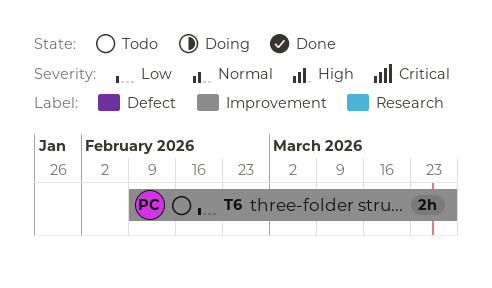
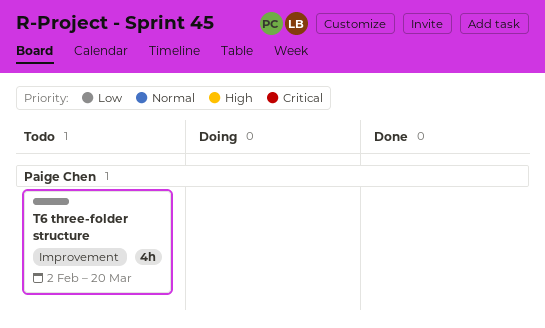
T6, estimate: 2h -> 4h
T6, start: Feb 9 -> Feb 2
T6, due: Mar 27 -> Mar 20

